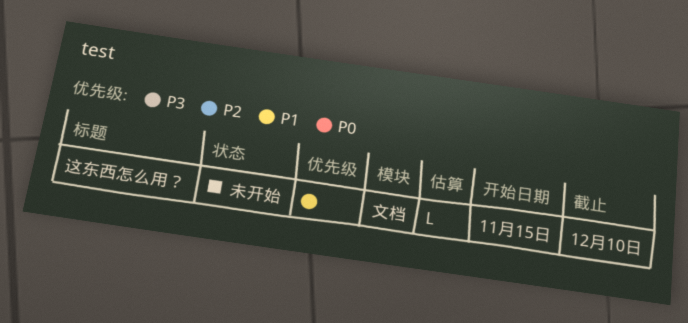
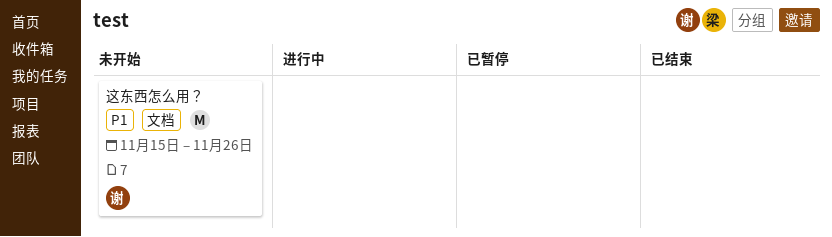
这东西怎么用？, estimate: L -> M
这东西怎么用？, due: Dec 10 -> Nov 26

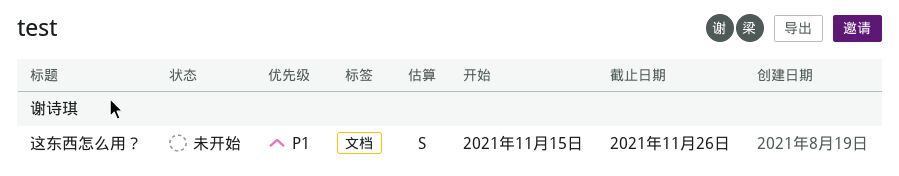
这东西怎么用？, estimate: M -> S

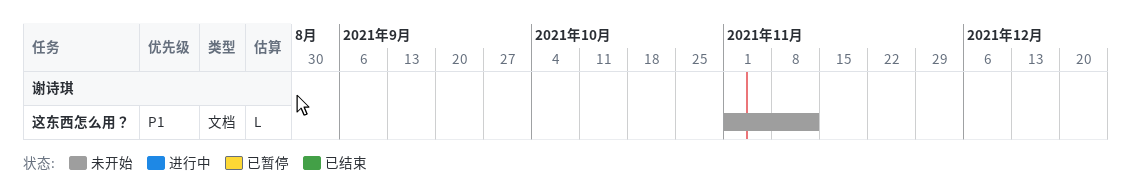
这东西怎么用？, estimate: S -> L
这东西怎么用？, start: Nov 15 -> Nov 1
这东西怎么用？, due: Nov 26 -> Nov 12

